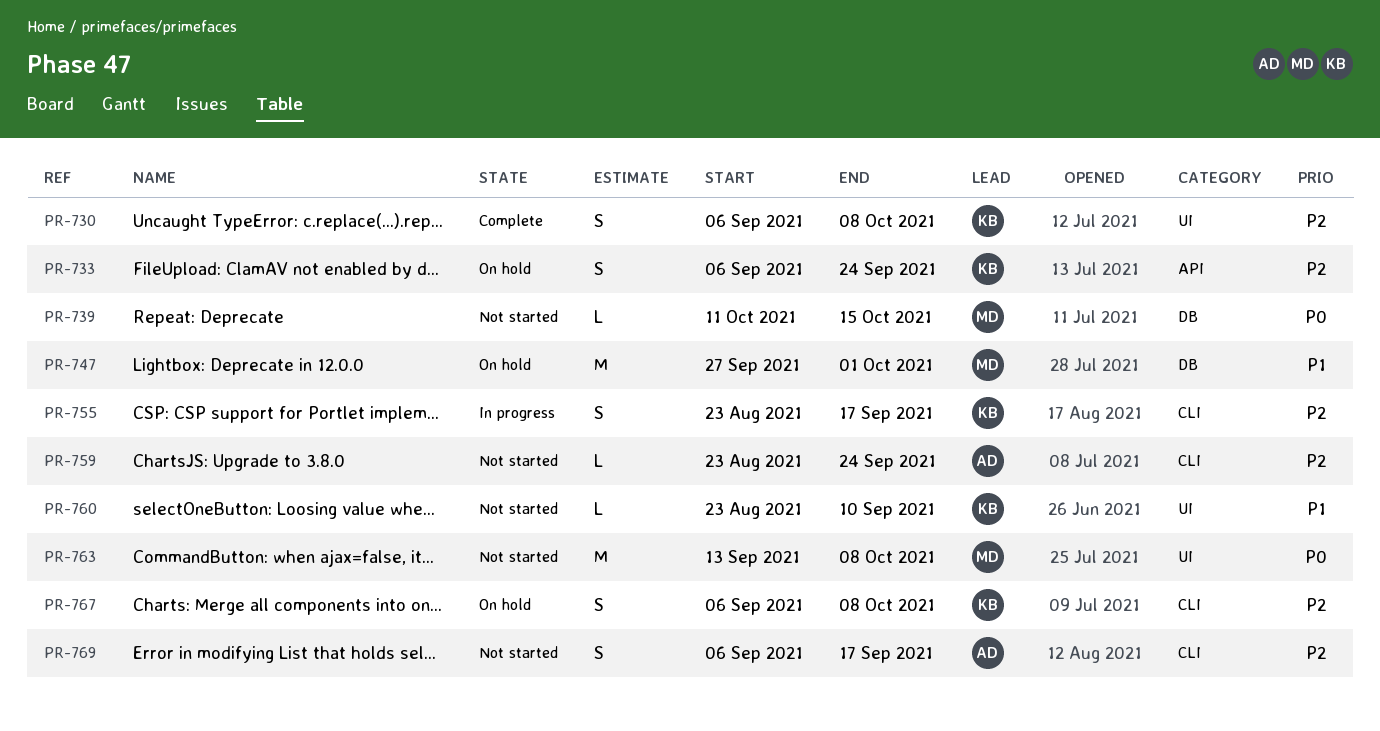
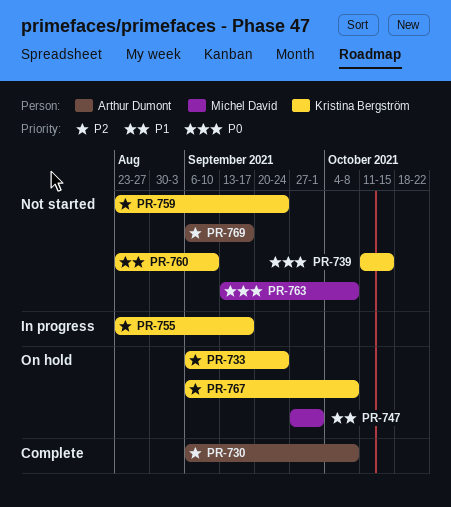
PR-730, owner: Kristina Bergström -> Arthur Dumont
PR-739, owner: Michel David -> Kristina Bergström
PR-759, owner: Arthur Dumont -> Kristina Bergström

